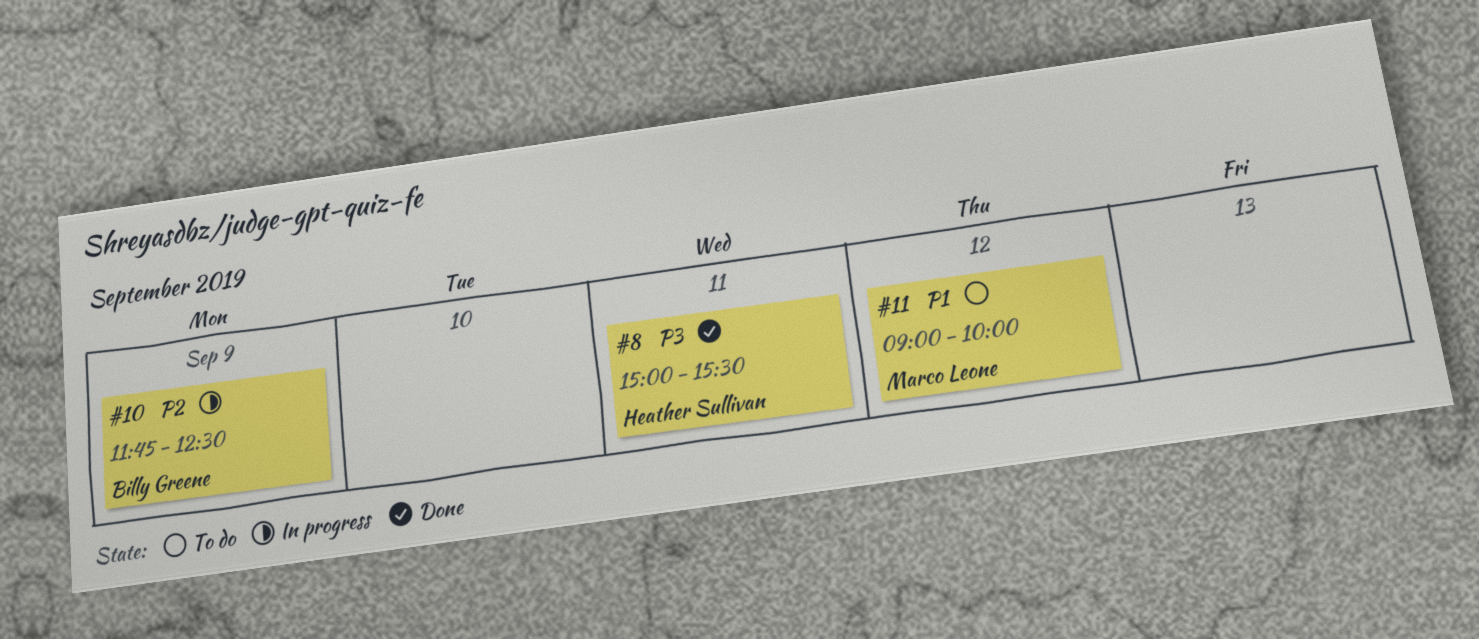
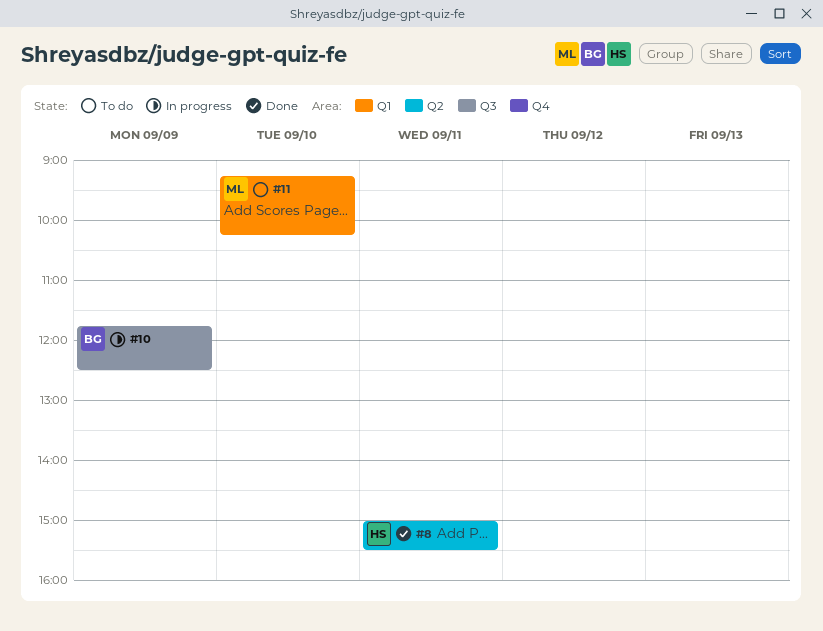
#11, day: Sep 12 -> Sep 10
#11, begins: 09:00 -> 09:15
#11, ends: 10:00 -> 10:15

